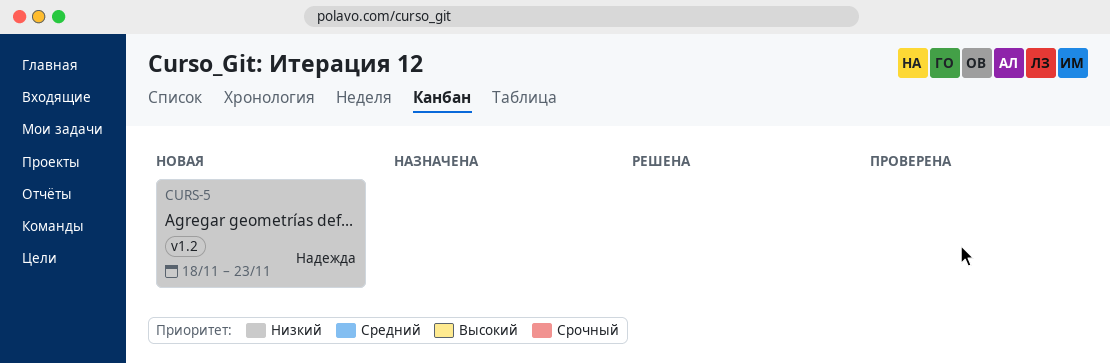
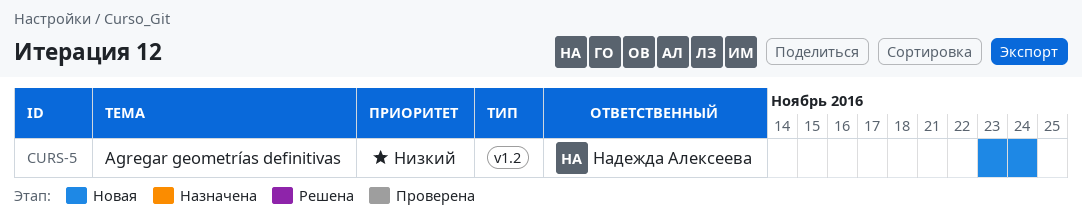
CURS-5, start: Nov 18 -> Nov 23
CURS-5, due: Nov 23 -> Nov 24

